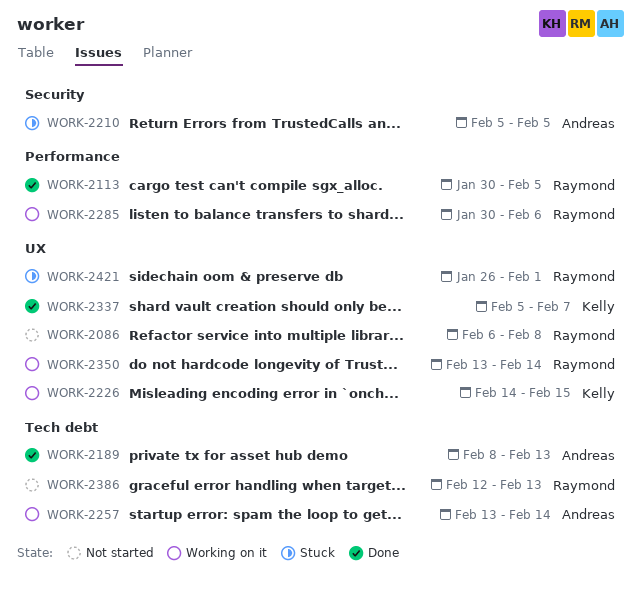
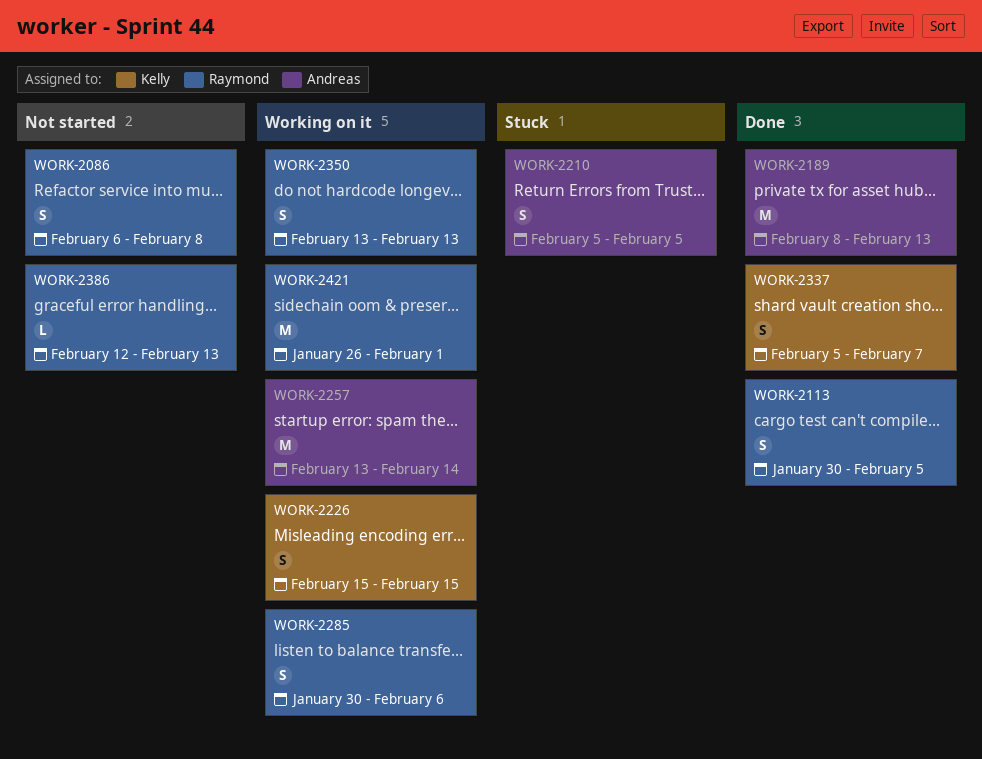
WORK-2226, start: Feb 14 -> Feb 15
WORK-2350, due: Feb 14 -> Feb 13
WORK-2421, status: Stuck -> Working on it

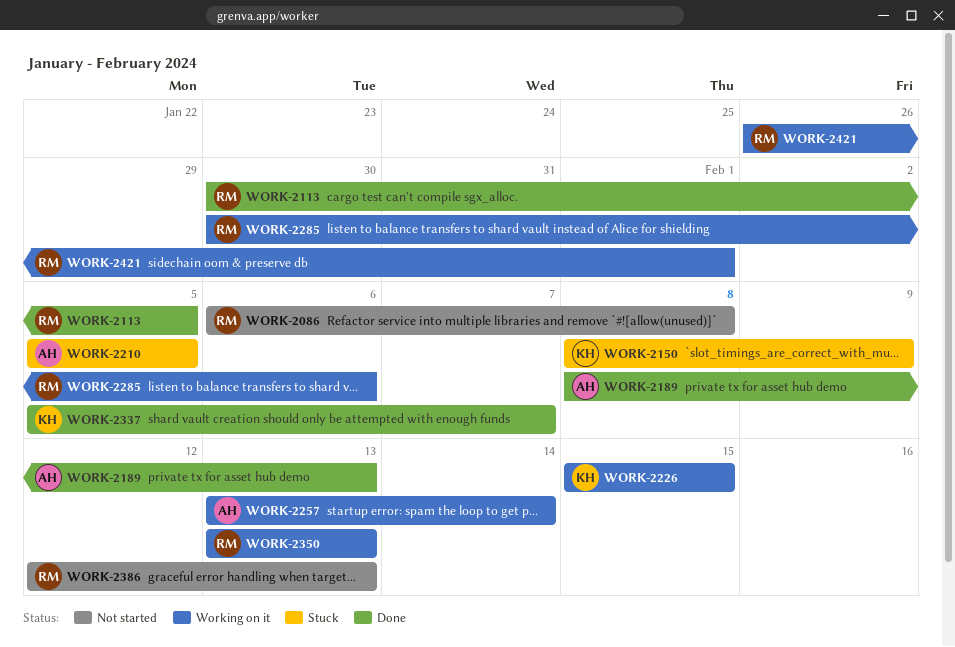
WORK-2150: none -> present

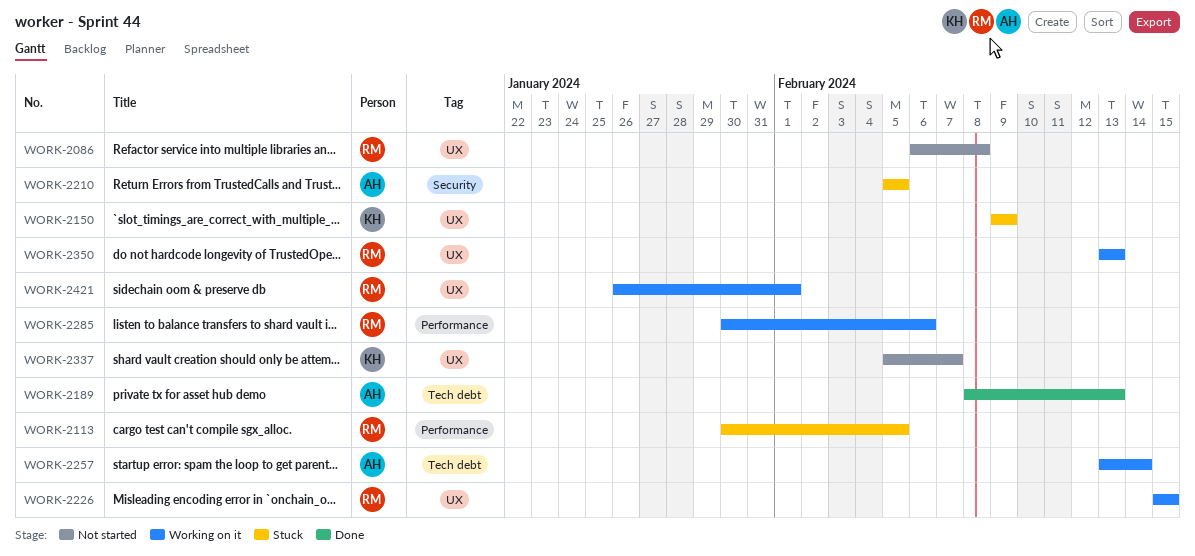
WORK-2113, status: Done -> Stuck
WORK-2150, start: Feb 8 -> Feb 9
WORK-2226, owner: KH -> RM
WORK-2337, status: Done -> Not started
WORK-2386: present -> none

